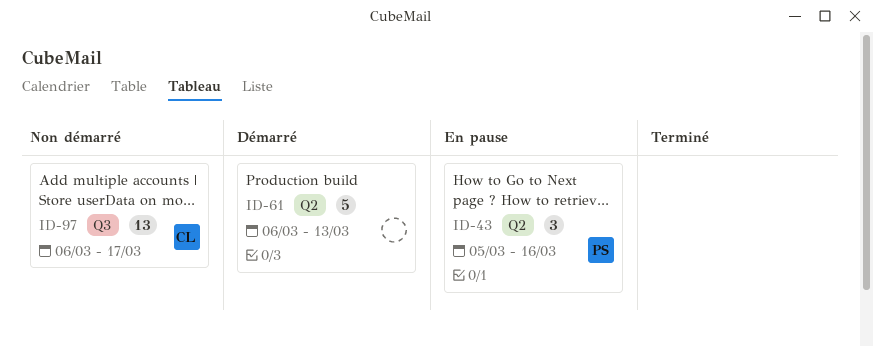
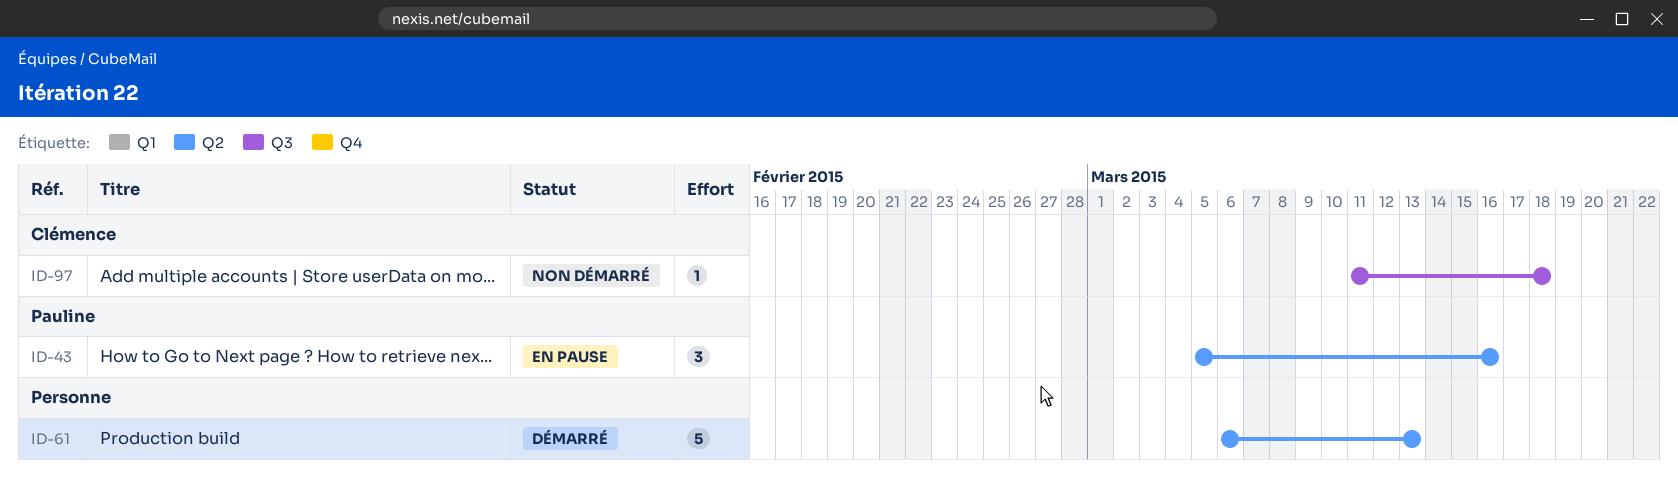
ID-97, estimate: 13 -> 1
ID-97, start: Mar 6 -> Mar 11
ID-97, due: Mar 17 -> Mar 18

